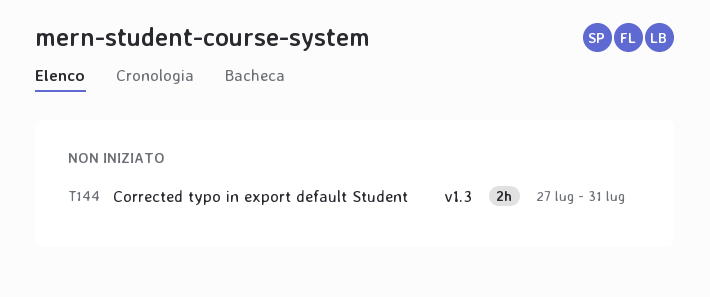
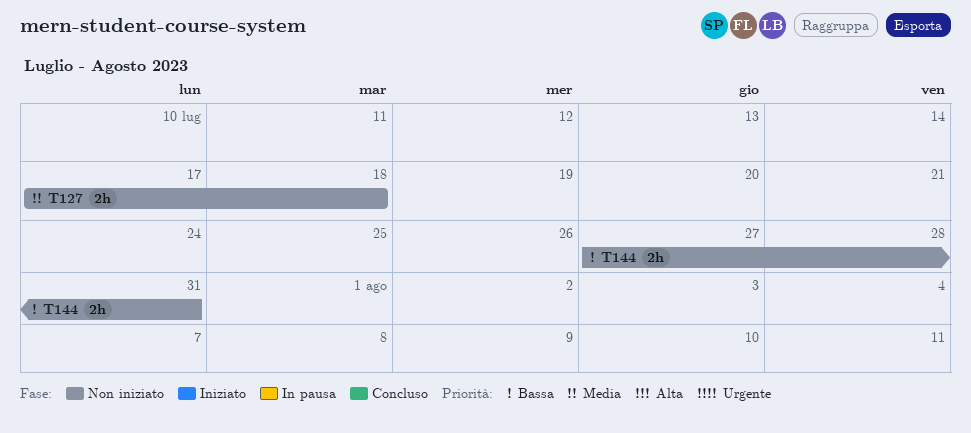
T127: none -> present

